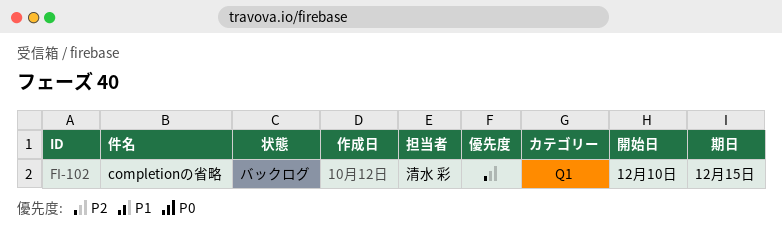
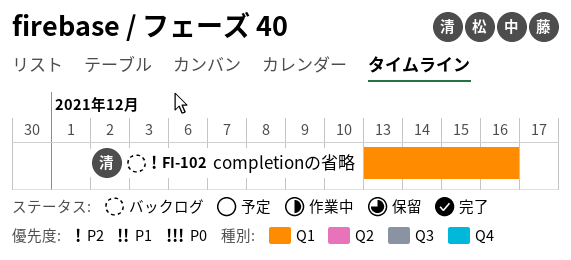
FI-102, start: Dec 10 -> Dec 13
FI-102, due: Dec 15 -> Dec 16

